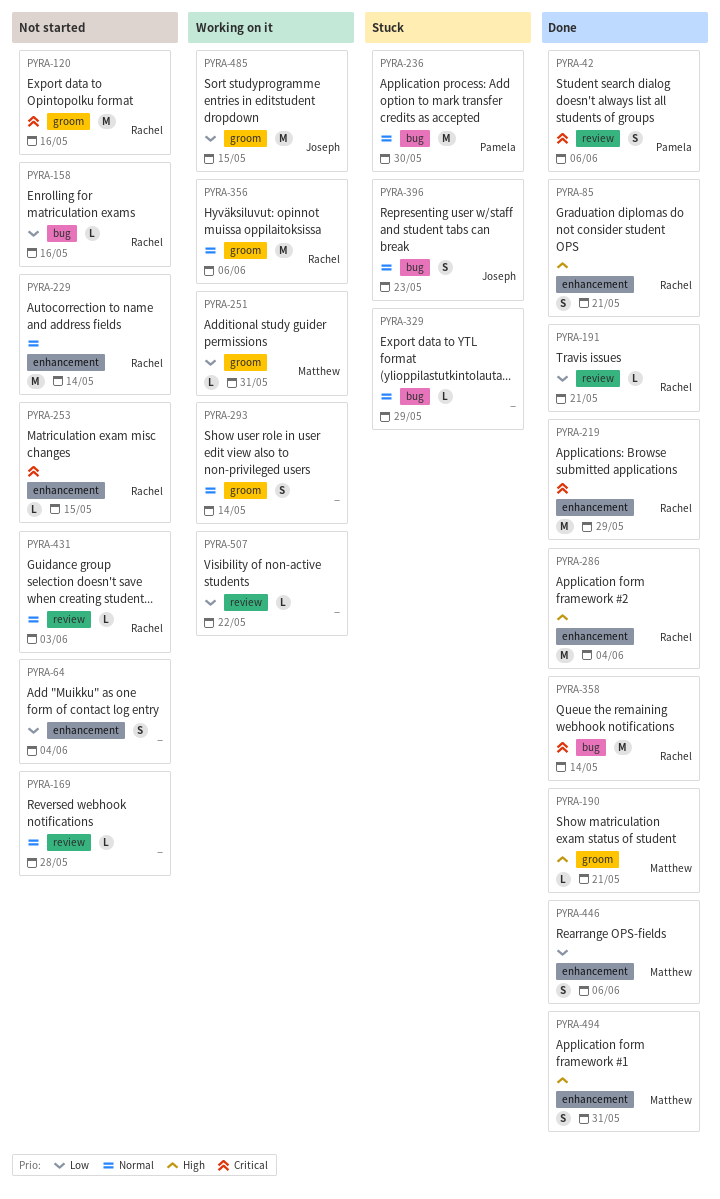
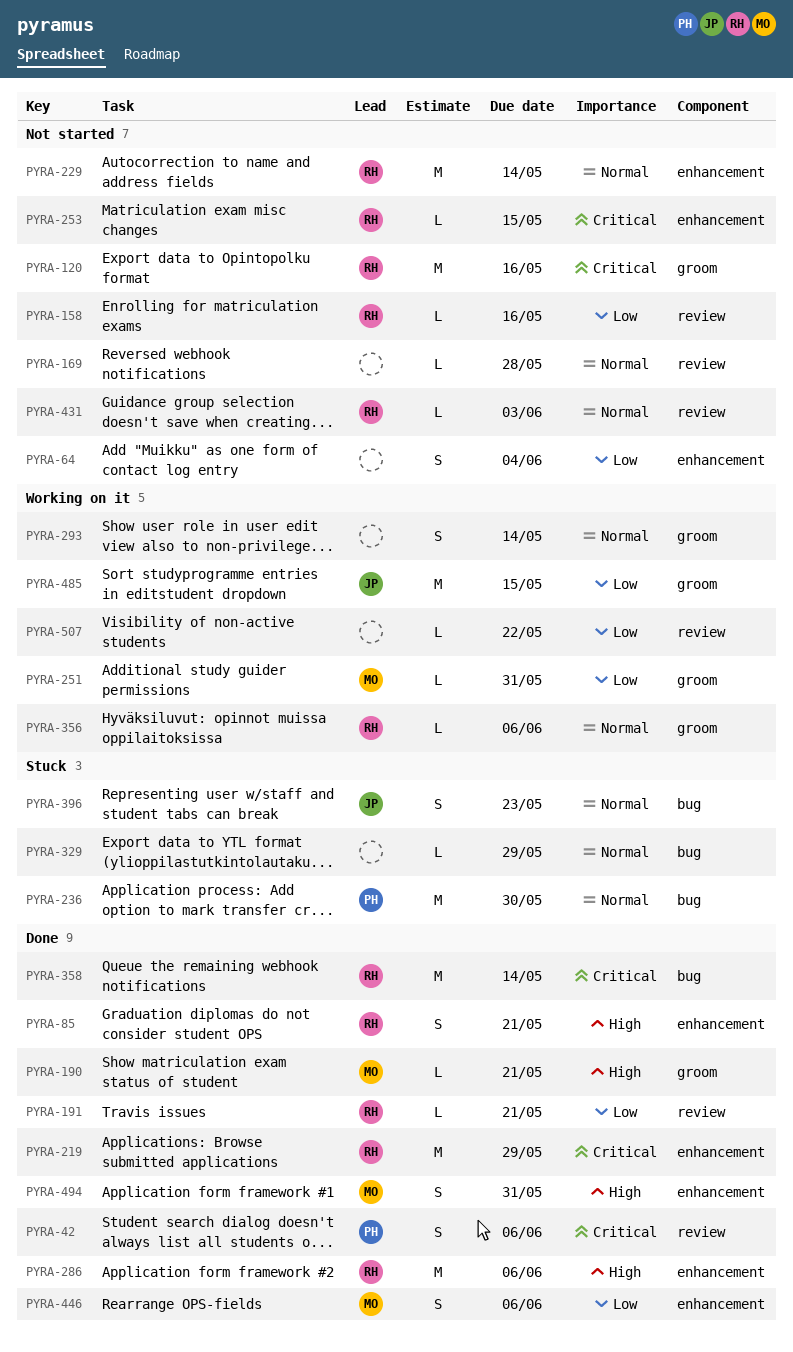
PYRA-158, label: bug -> review
PYRA-286, due: Jun 4 -> Jun 6
PYRA-356, estimate: M -> L

